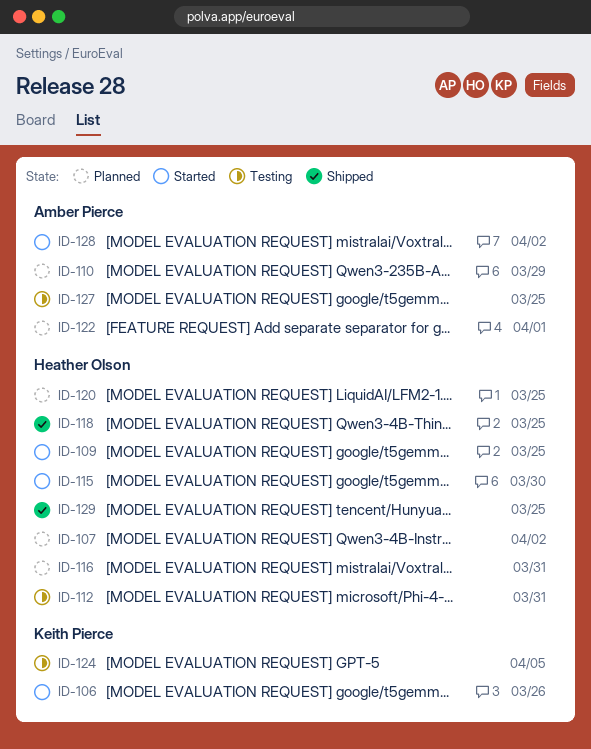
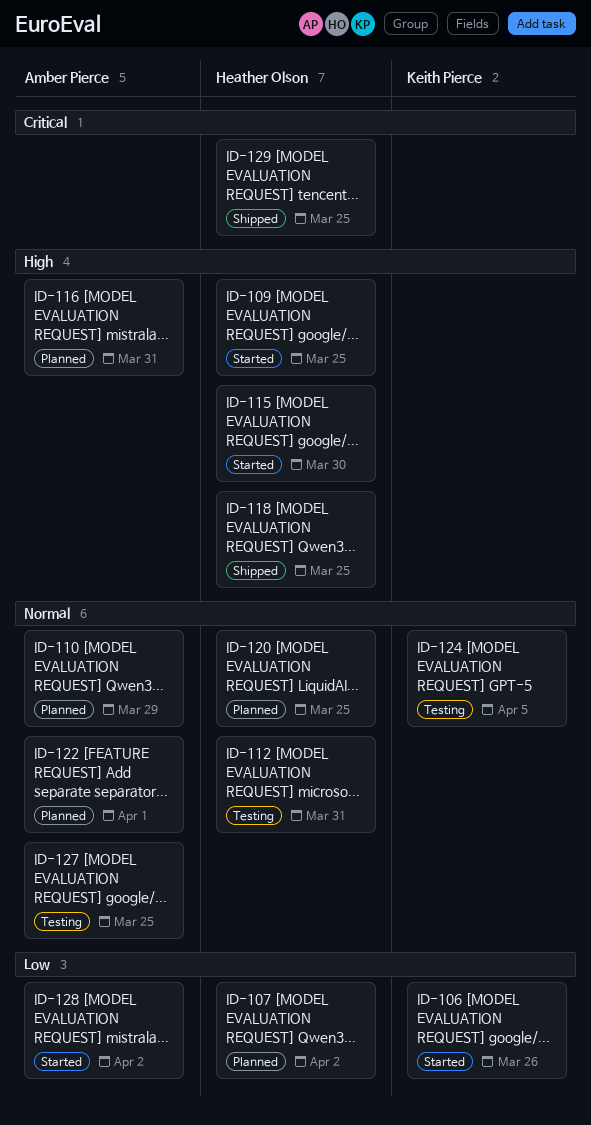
ID-116, owner: Heather Olson -> Amber Pierce

